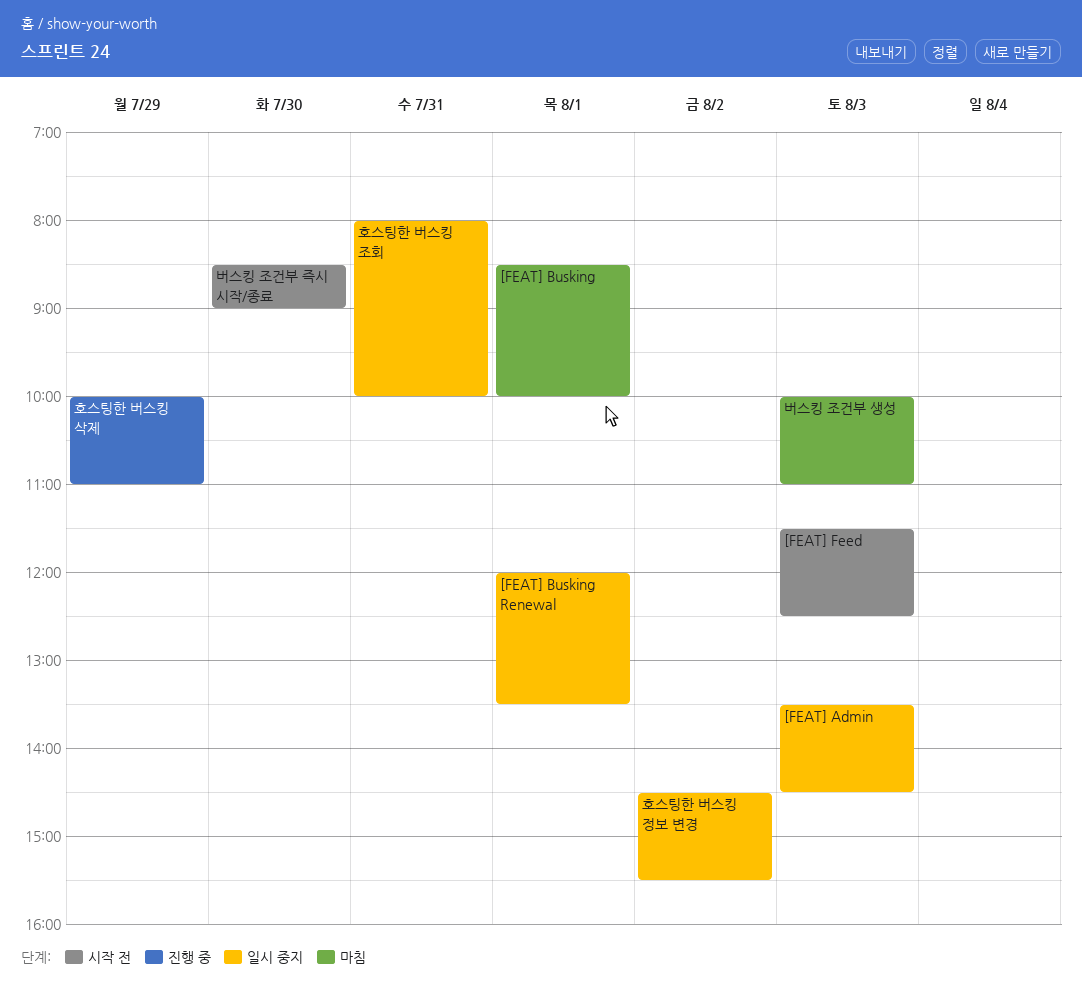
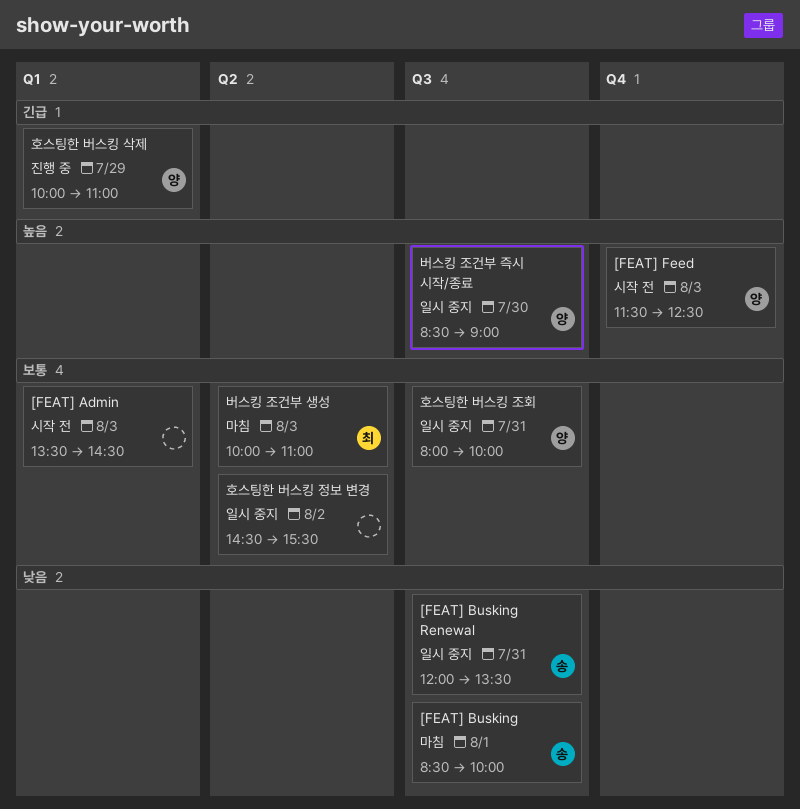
[FEAT] Admin, status: 일시 중지 -> 시작 전
[FEAT] Busking Renewal, day: Aug 1 -> Jul 31
버스킹 조건부 즉시 시작/종료, status: 시작 전 -> 일시 중지

